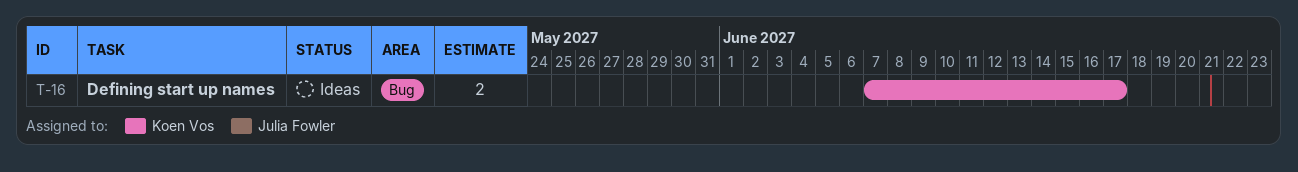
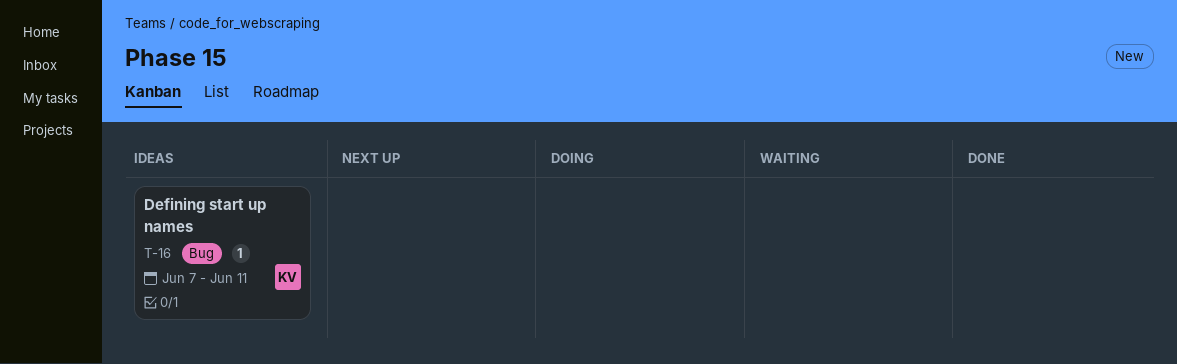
T-16, estimate: 2 -> 1
T-16, due: Jun 17 -> Jun 11

